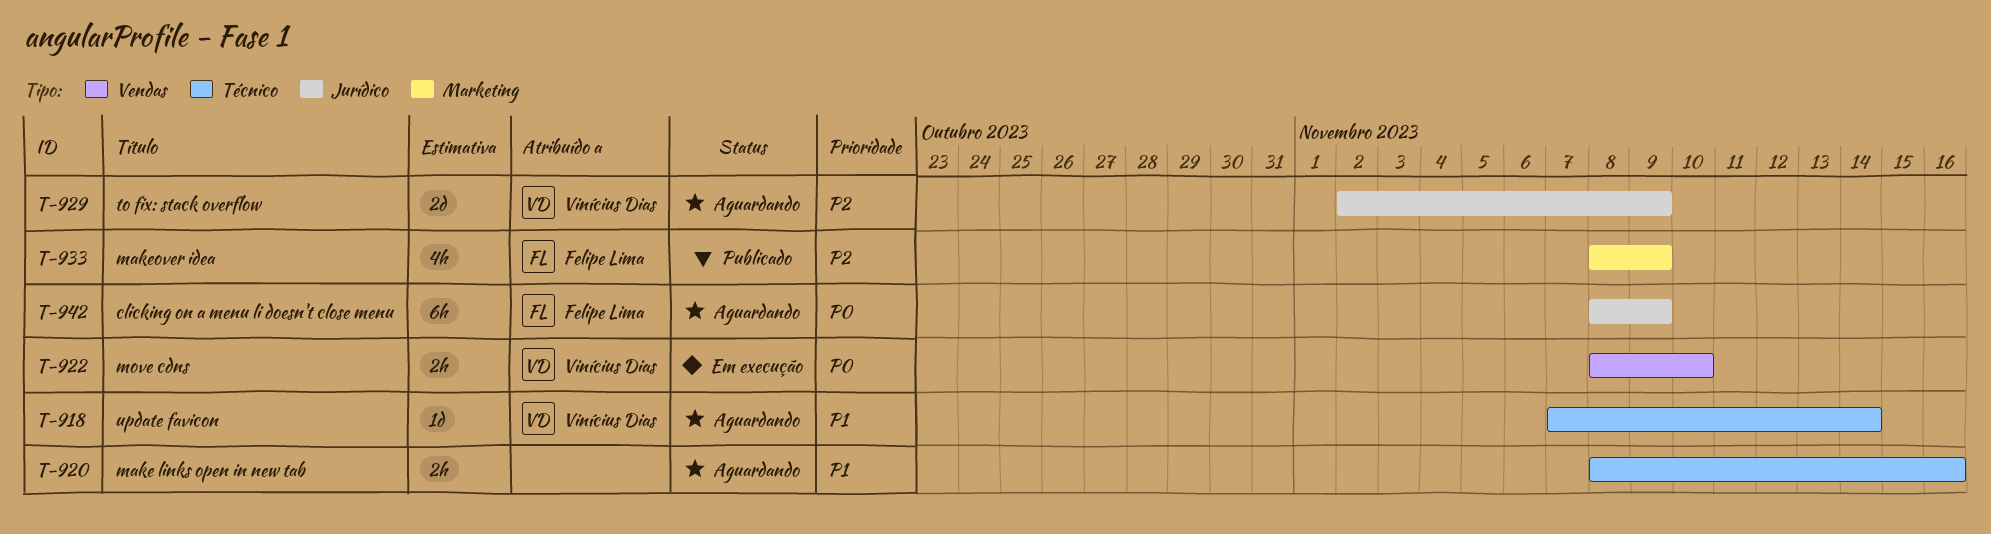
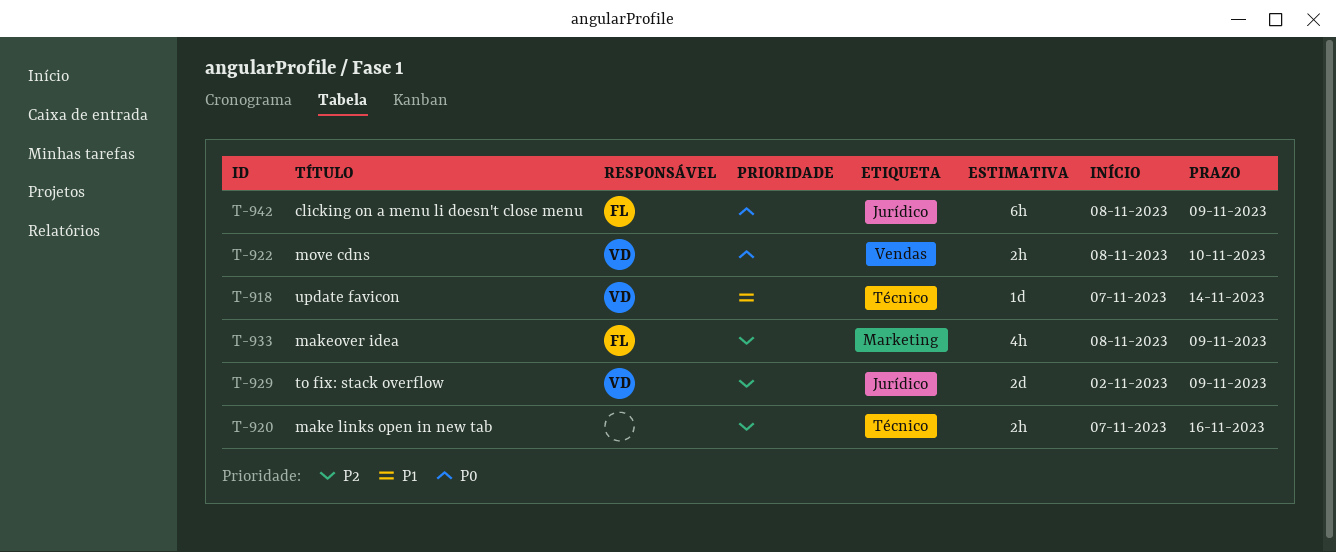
T-920, priority: P1 -> P2
T-920, start: Nov 8 -> Nov 7

